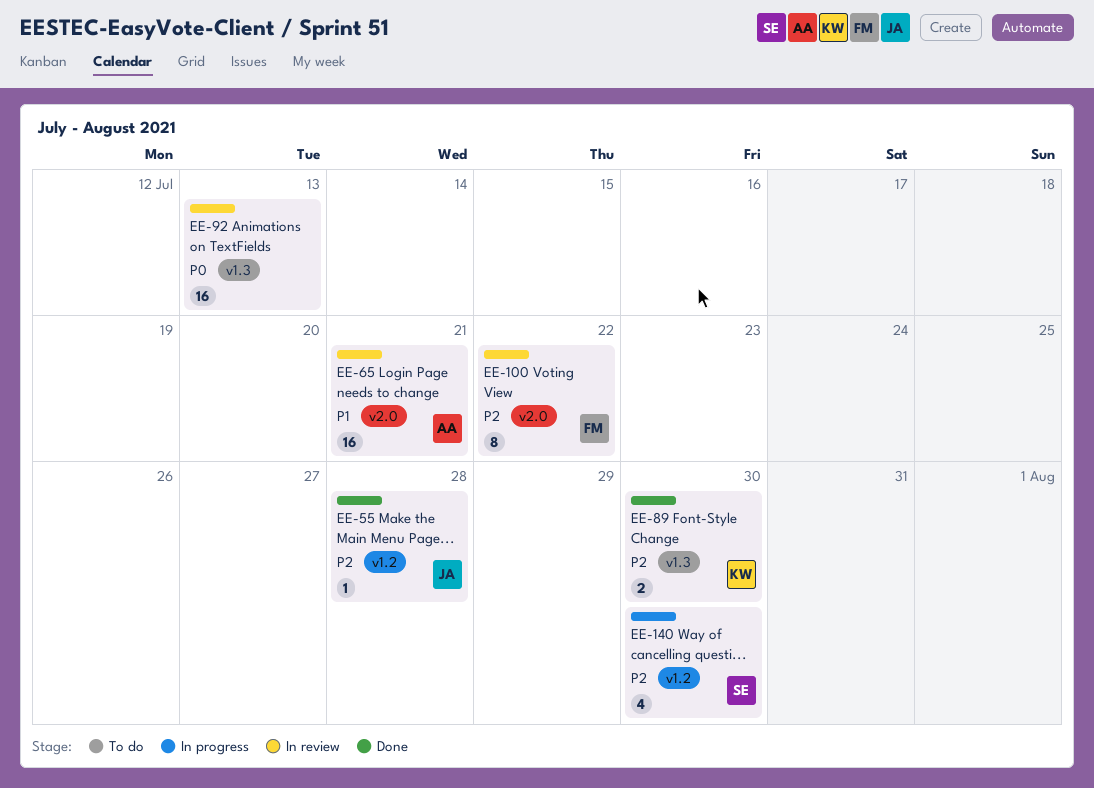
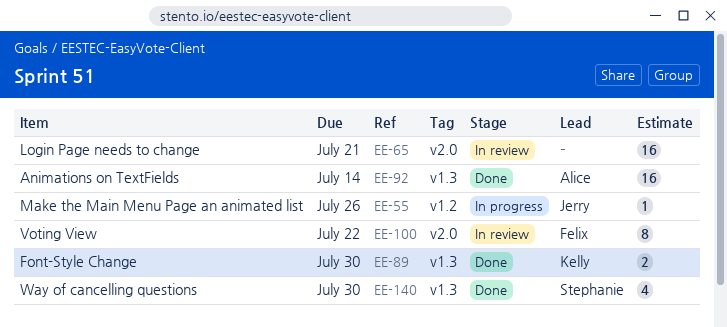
EE-55, status: Done -> In progress
EE-55, due: Jul 28 -> Jul 26
EE-65, owner: Alice -> none
EE-92, status: In review -> Done
EE-92, owner: none -> Alice
EE-92, due: Jul 13 -> Jul 14
EE-140, status: In progress -> Done
EE-140, label: v1.2 -> v1.3

